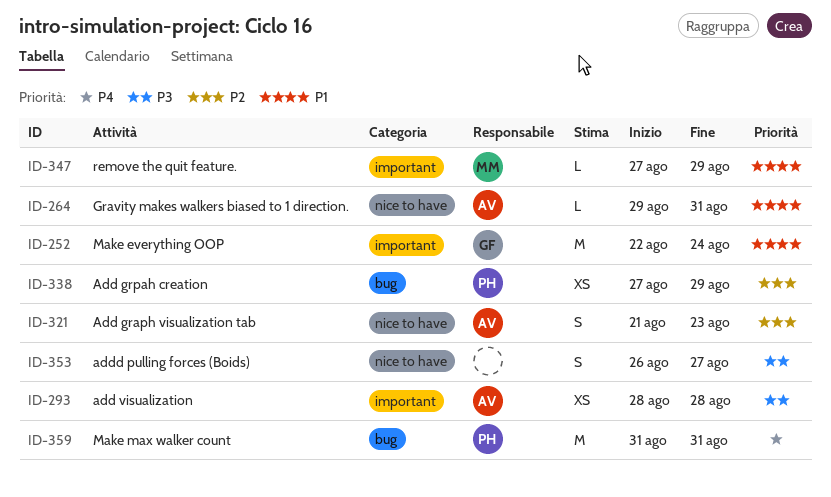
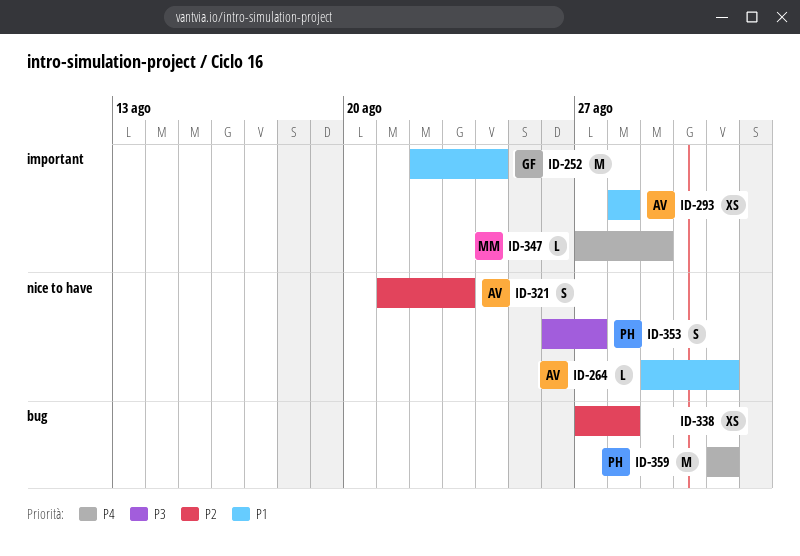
ID-293, priority: P3 -> P1
ID-338, owner: PH -> none
ID-338, due: Aug 29 -> Aug 28
ID-347, priority: P1 -> P4
ID-353, owner: none -> PH

